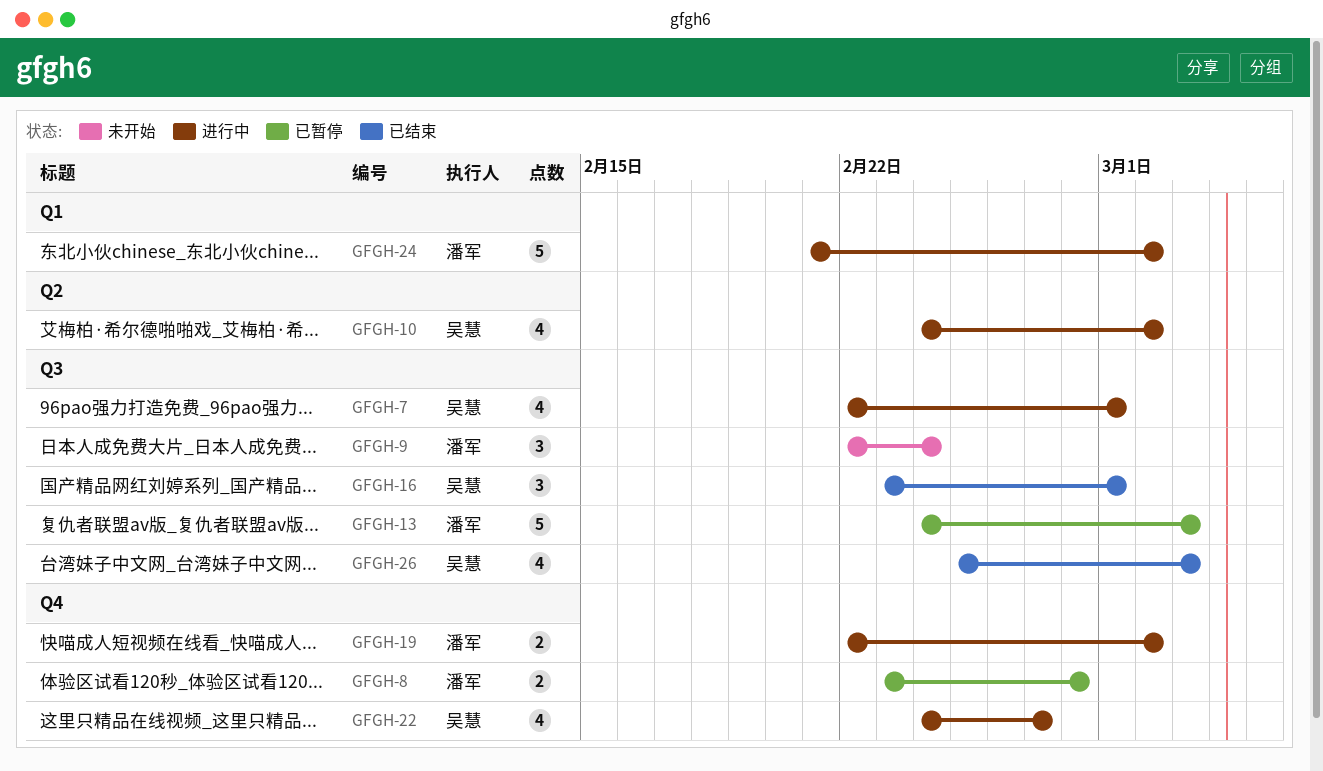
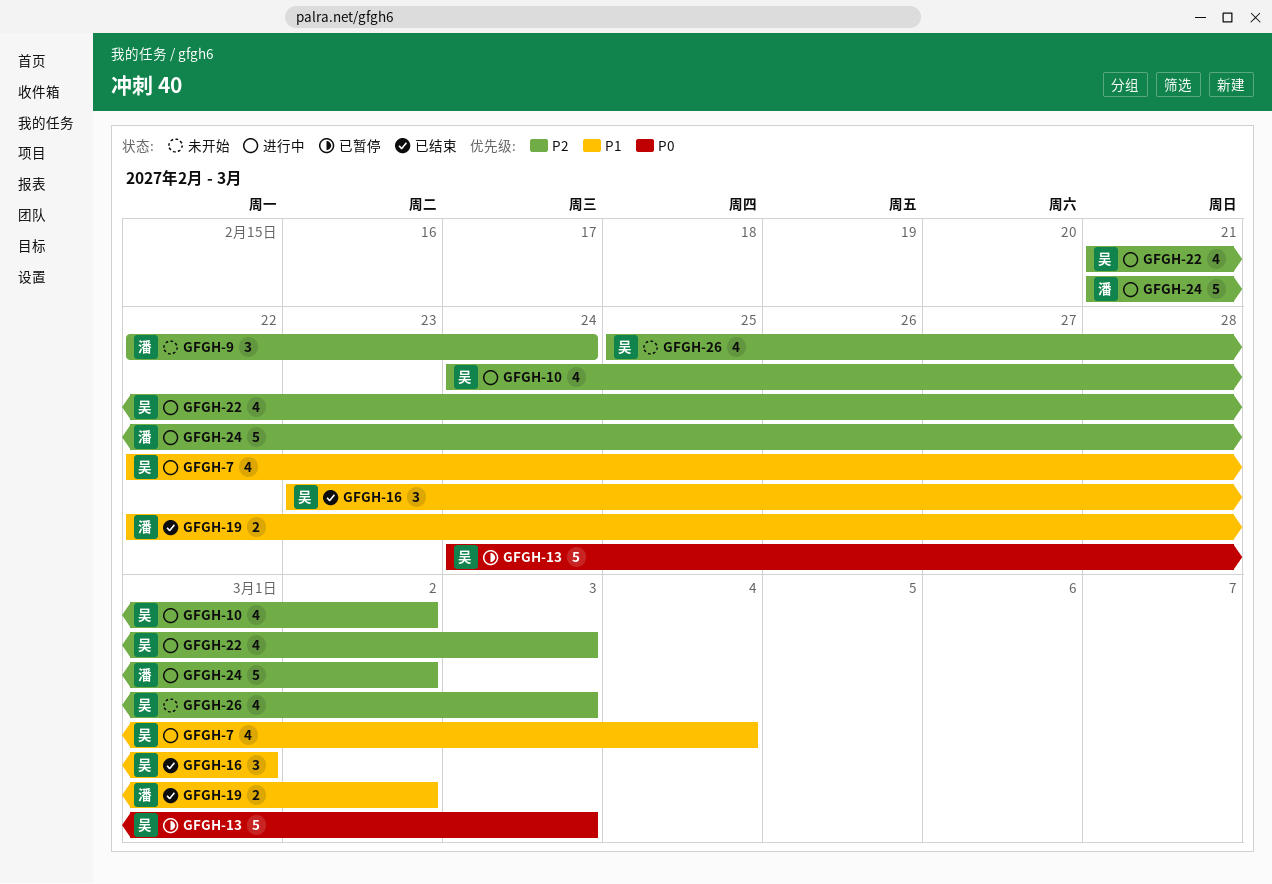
GFGH-7, due: Mar 1 -> Mar 4
GFGH-8: present -> none
GFGH-13, owner: 潘军 -> 吴慧
GFGH-19, status: 进行中 -> 已结束
GFGH-22, start: Feb 24 -> Feb 21
GFGH-22, due: Feb 27 -> Mar 3
GFGH-26, status: 已结束 -> 未开始

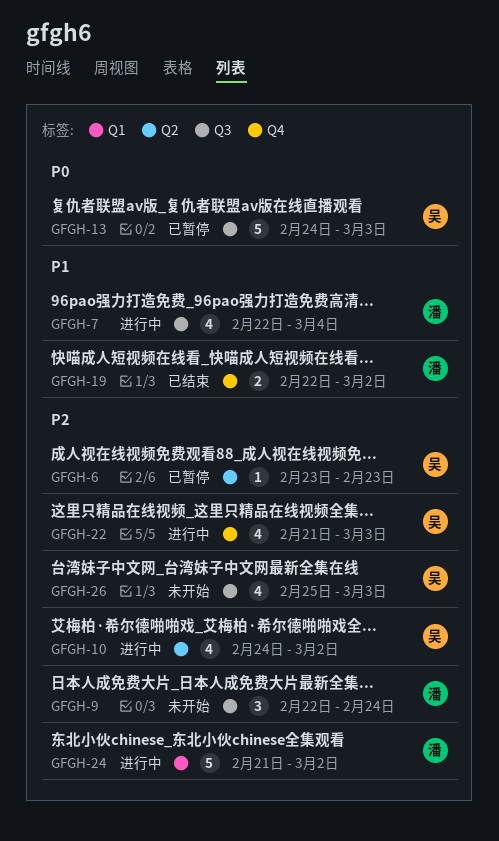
GFGH-6: none -> present
GFGH-7, owner: 吴 -> 潘
GFGH-16: present -> none

